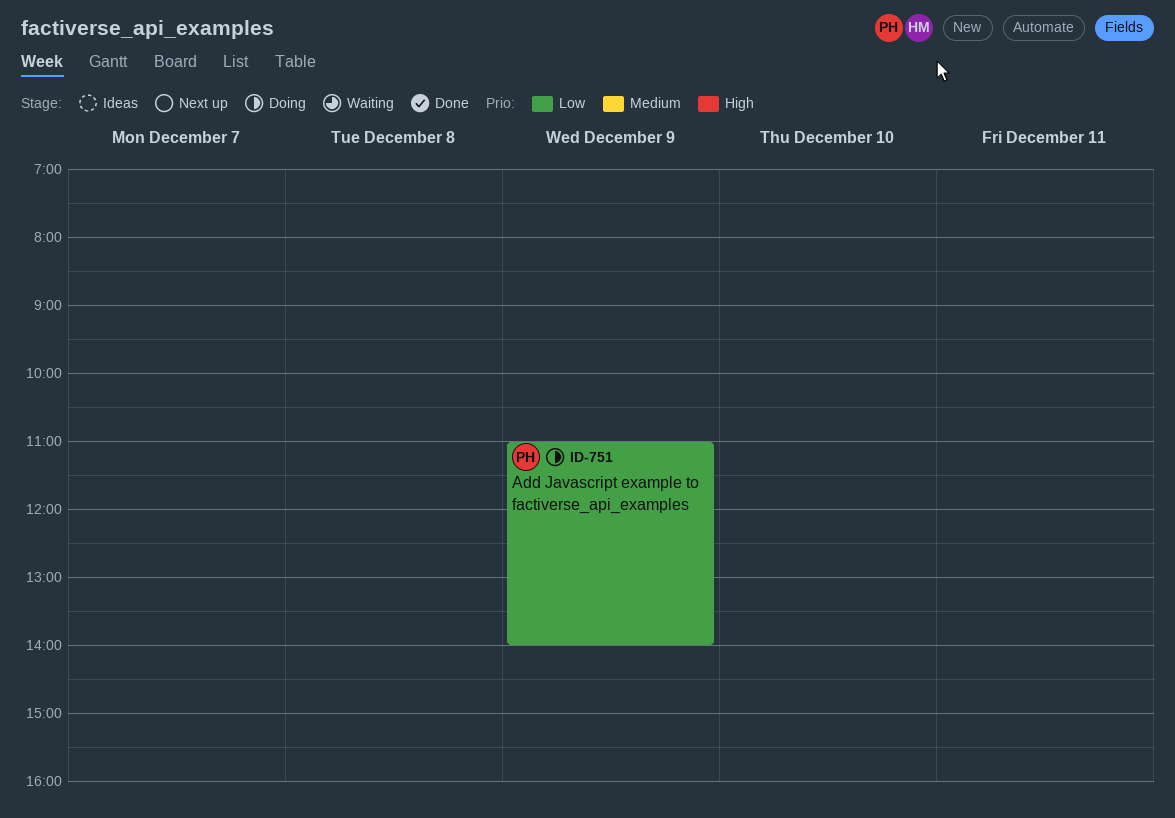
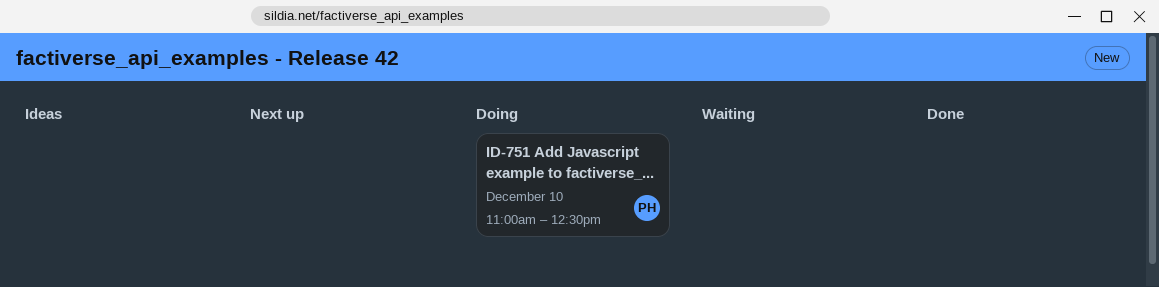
ID-751, day: Dec 9 -> Dec 10
ID-751, ends: 14:00 -> 12:30

